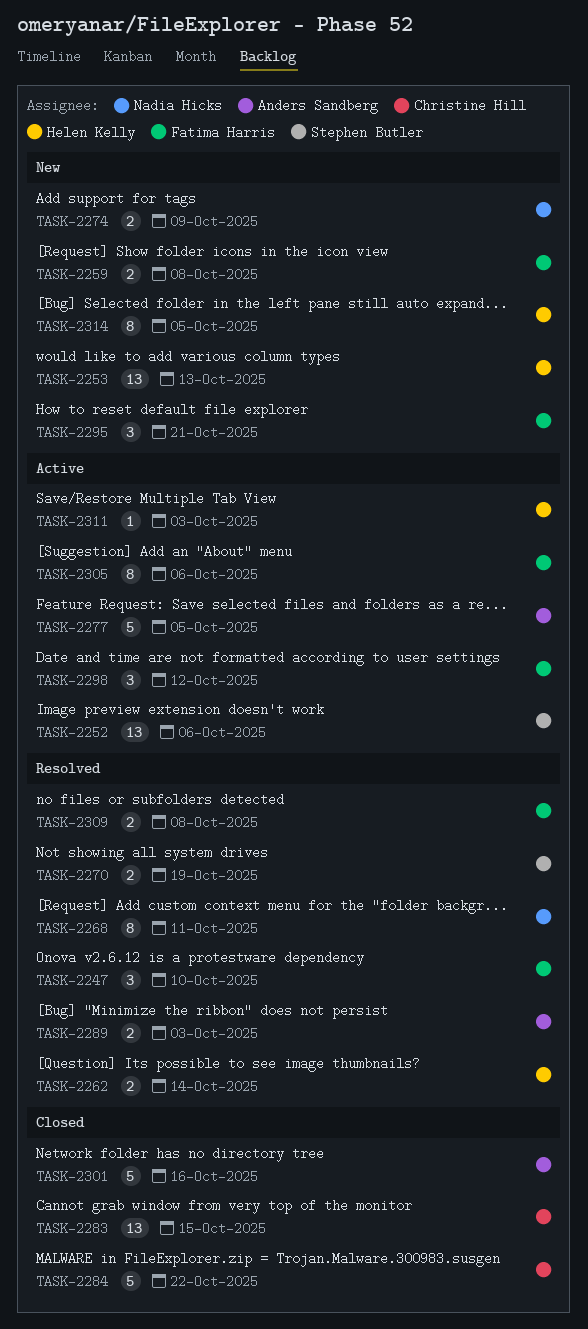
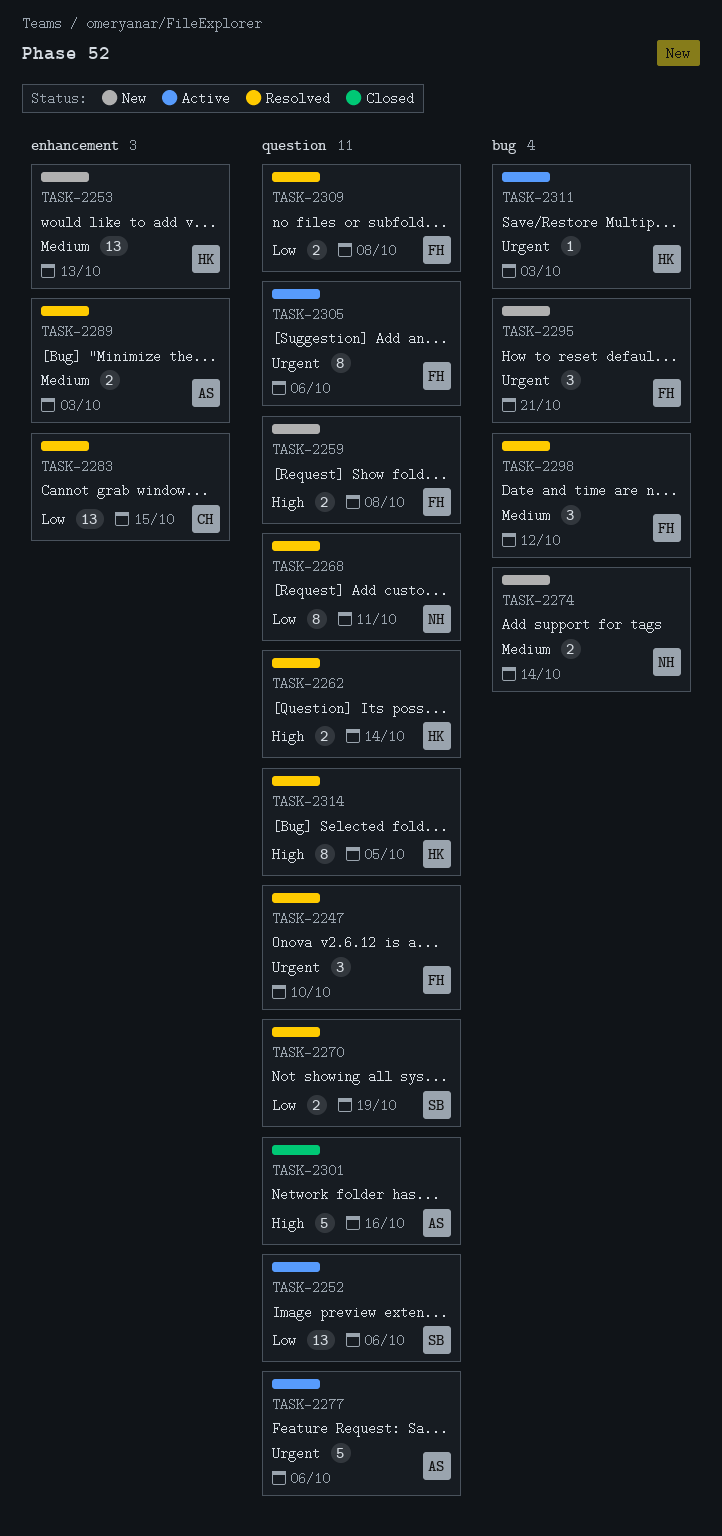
TASK-2274, due: Oct 9 -> Oct 14
TASK-2277, due: Oct 5 -> Oct 6
TASK-2283, status: Closed -> Resolved
TASK-2284: present -> none
TASK-2298, status: Active -> Resolved
TASK-2314, status: New -> Resolved

